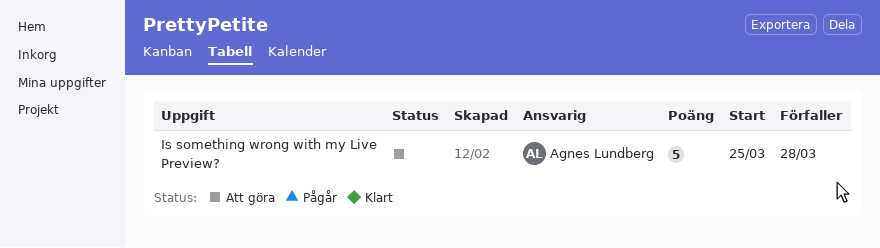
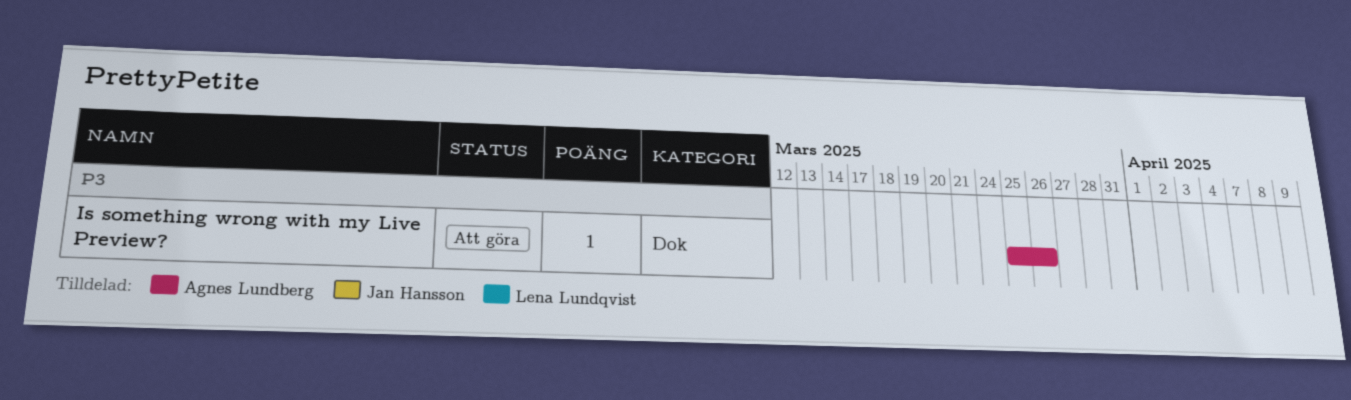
Is something wrong with my Live Preview?, estimate: 5 -> 1
Is something wrong with my Live Preview?, due: Mar 28 -> Mar 26

